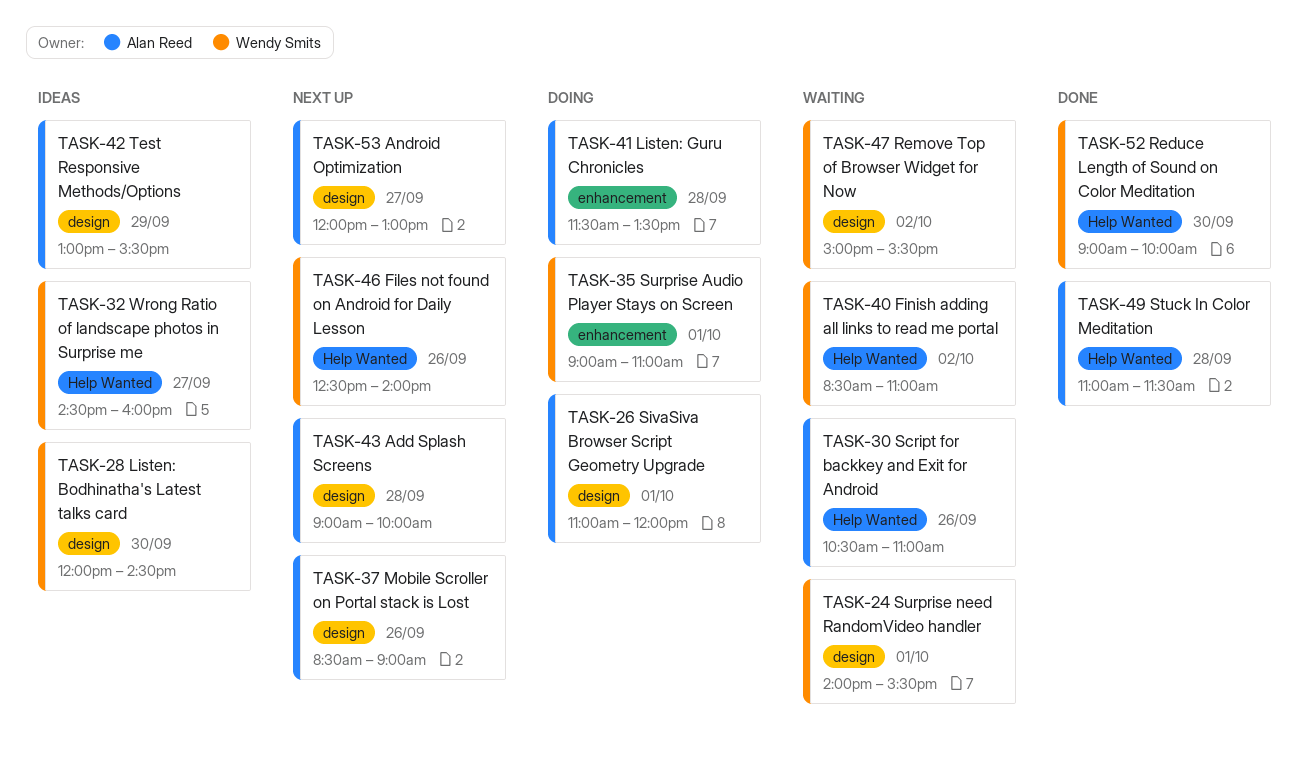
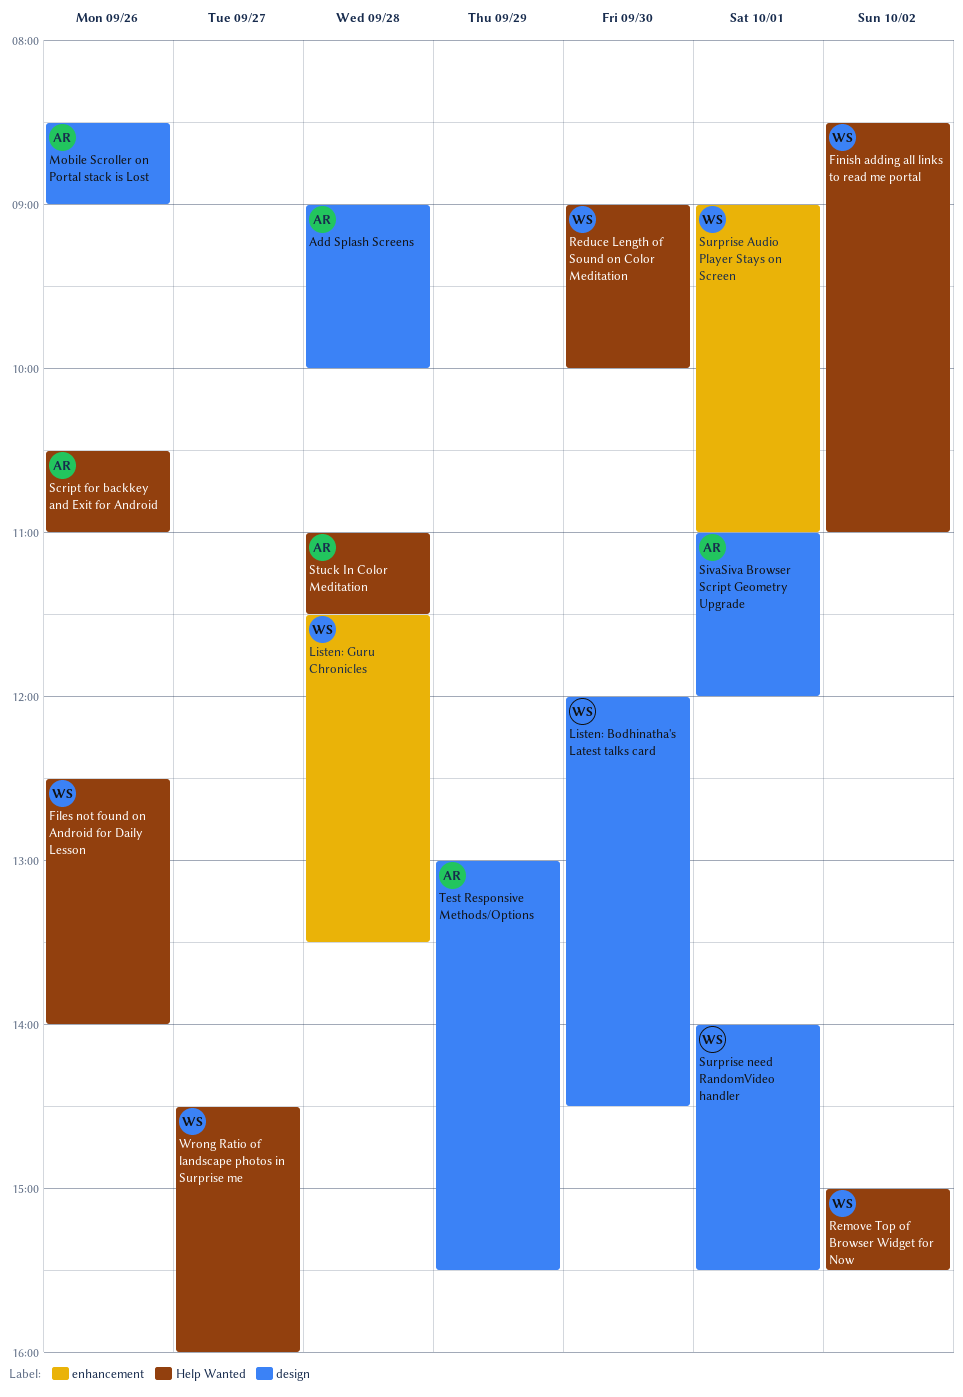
Android Optimization: present -> none
Listen: Guru Chronicles, owner: Alan Reed -> Wendy Smits
Remove Top of Browser Widget for Now, label: design -> Help Wanted

